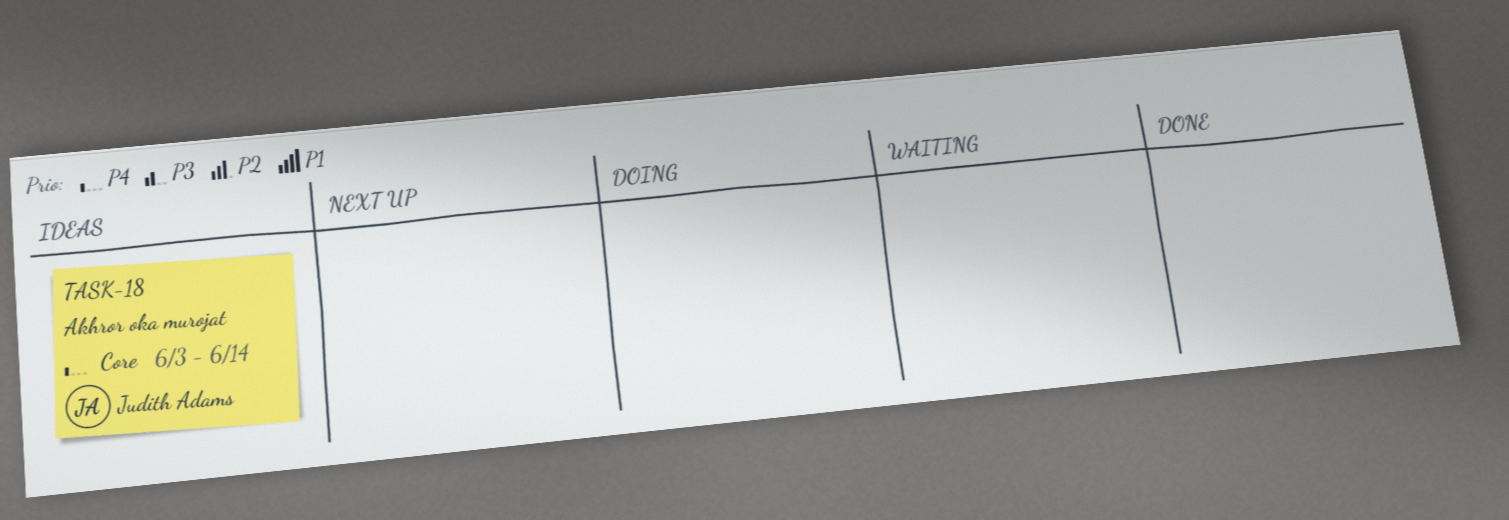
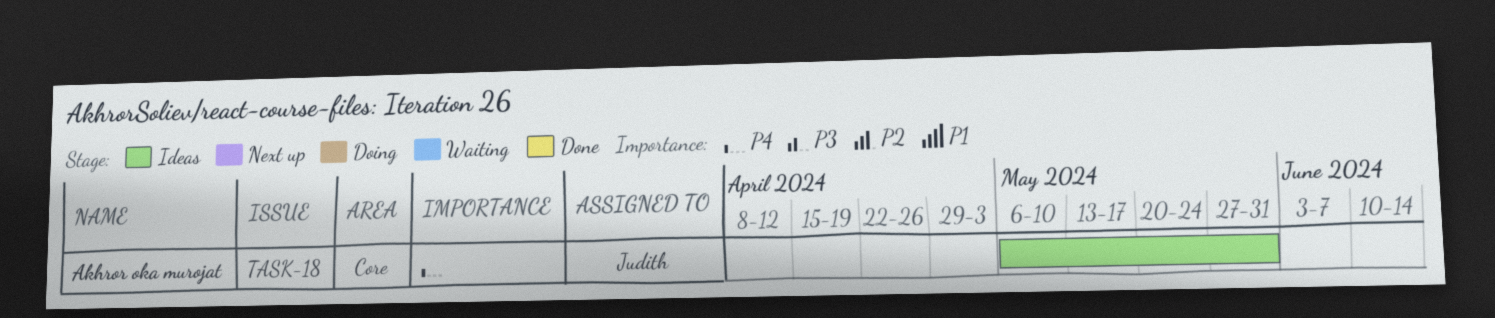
TASK-18, start: Jun 3 -> May 6
TASK-18, due: Jun 14 -> May 31

